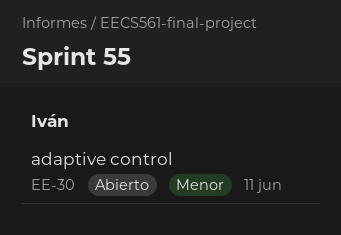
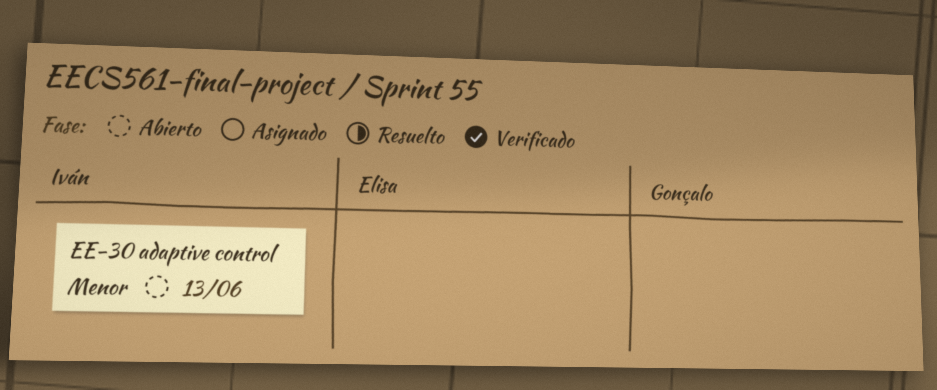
EE-30, due: Jun 11 -> Jun 13

